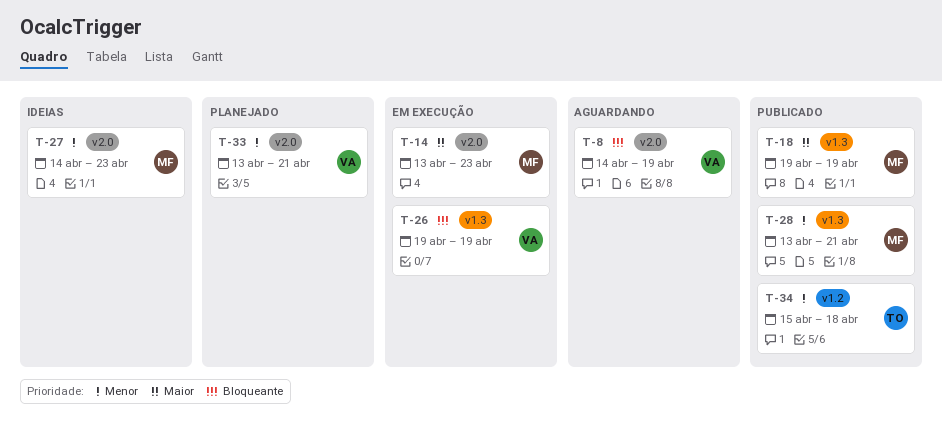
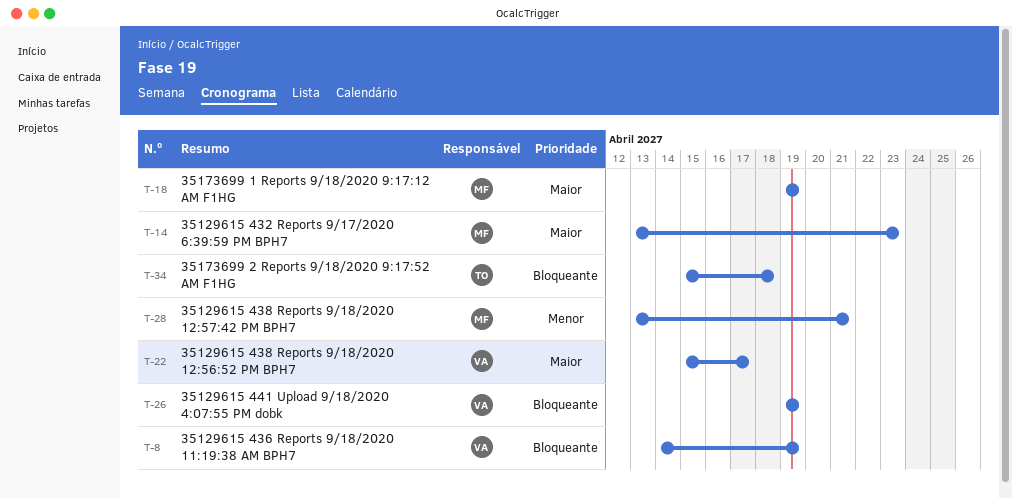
T-22: none -> present
T-27: present -> none
T-33: present -> none
T-34, priority: Menor -> Bloqueante

